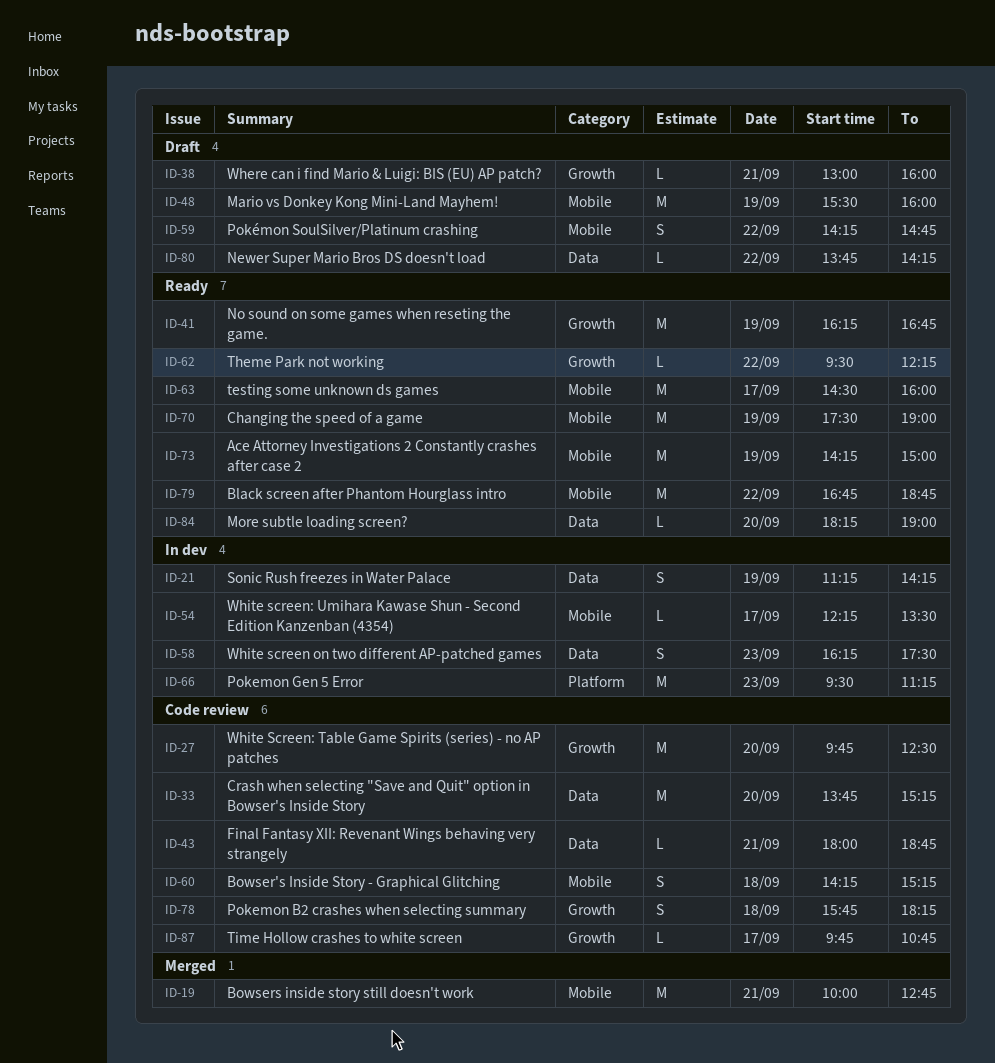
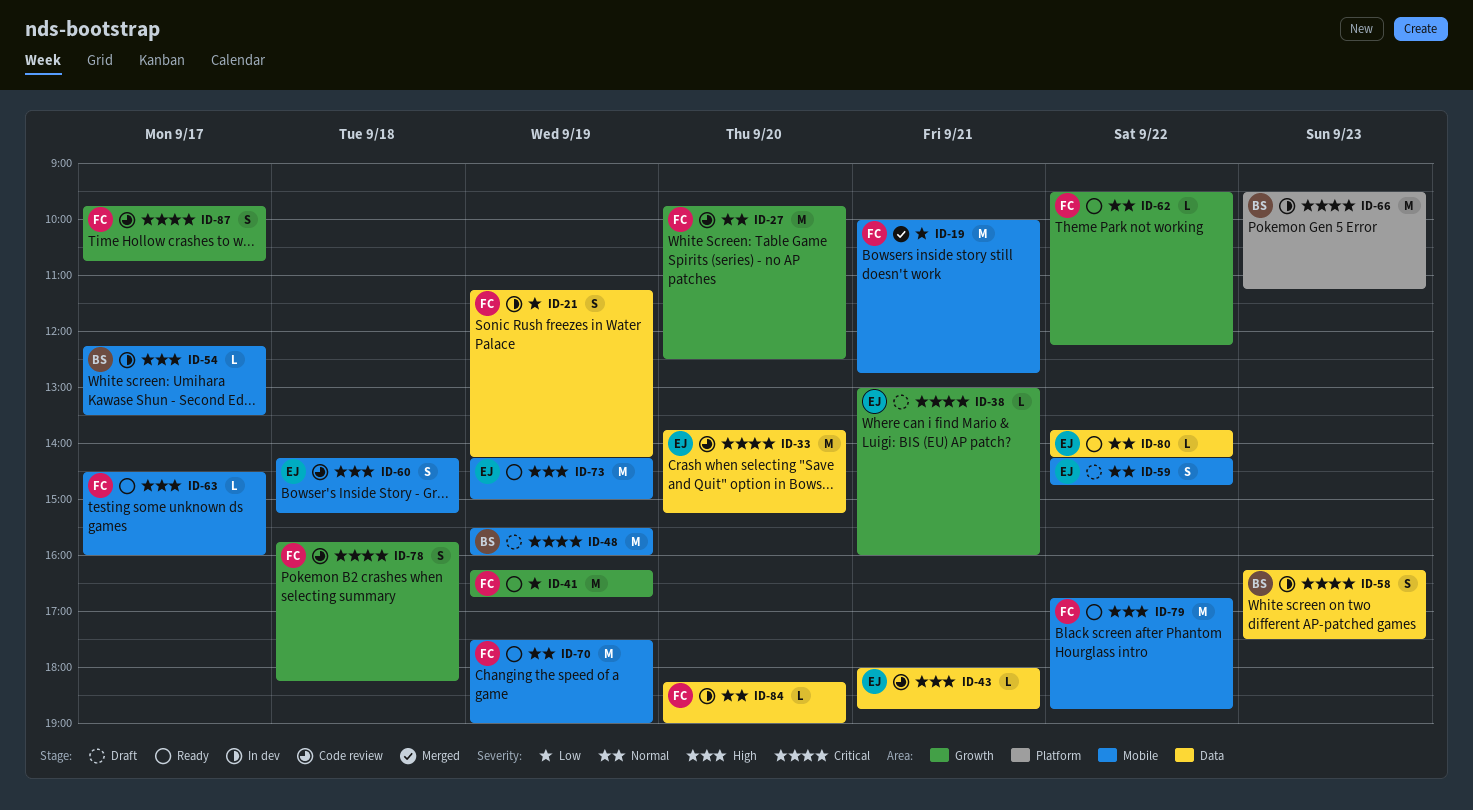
ID-63, estimate: M -> L
ID-80, status: Draft -> Ready
ID-84, status: Ready -> In dev
ID-87, estimate: L -> S

